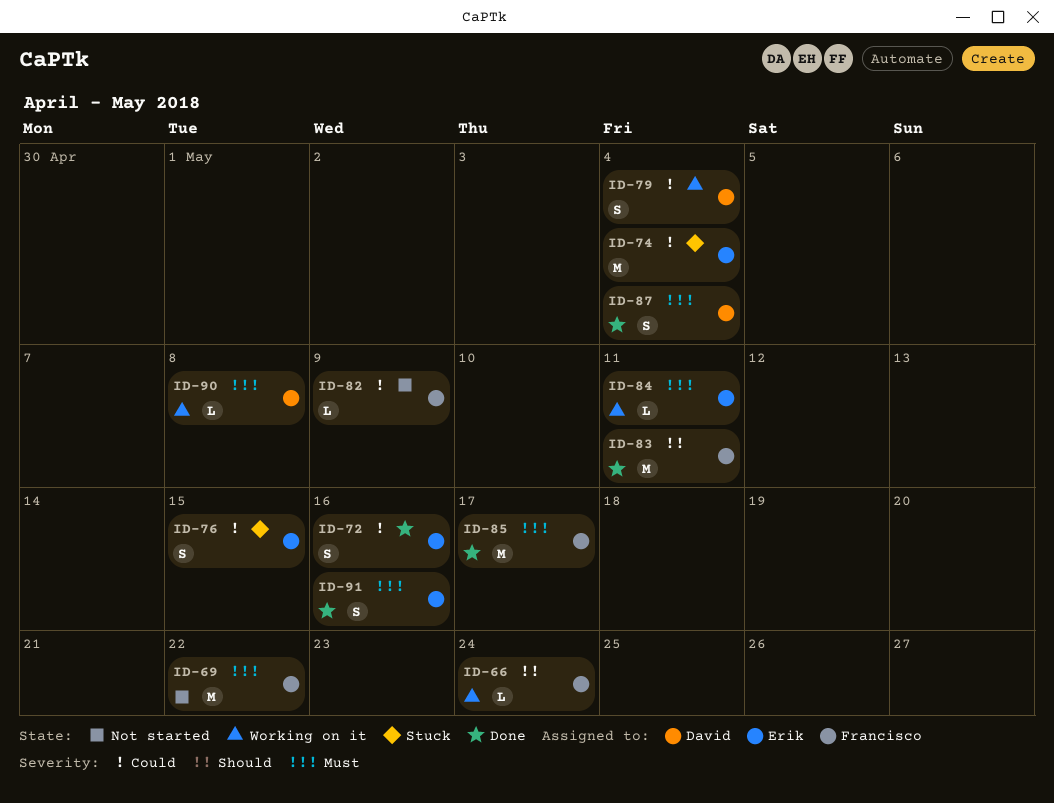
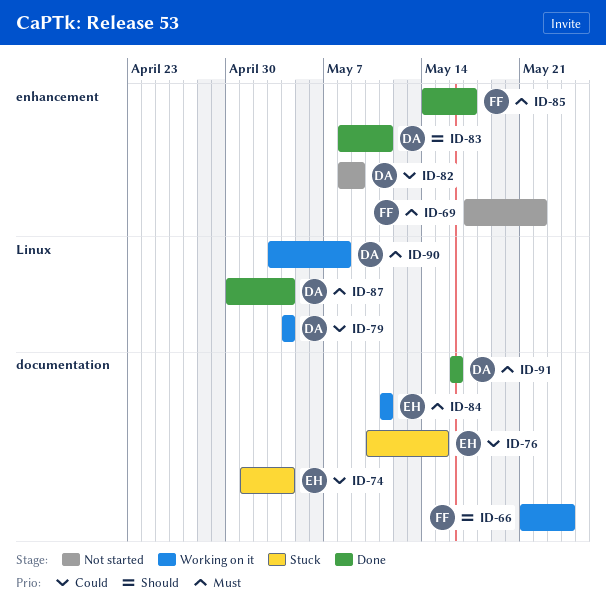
ID-72: present -> none
ID-82, owner: Francisco -> David
ID-83, owner: Francisco -> David
ID-91, owner: Erik -> David

